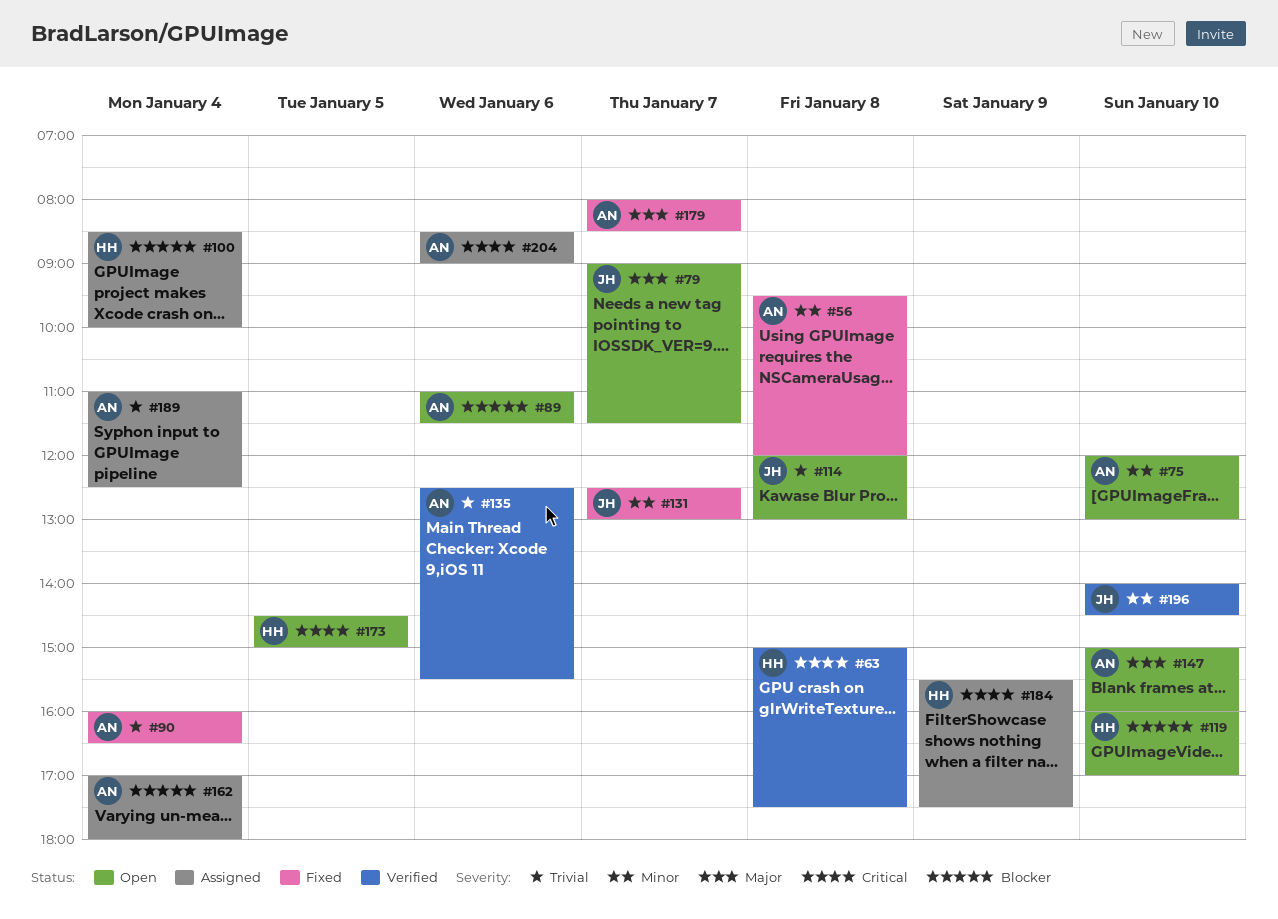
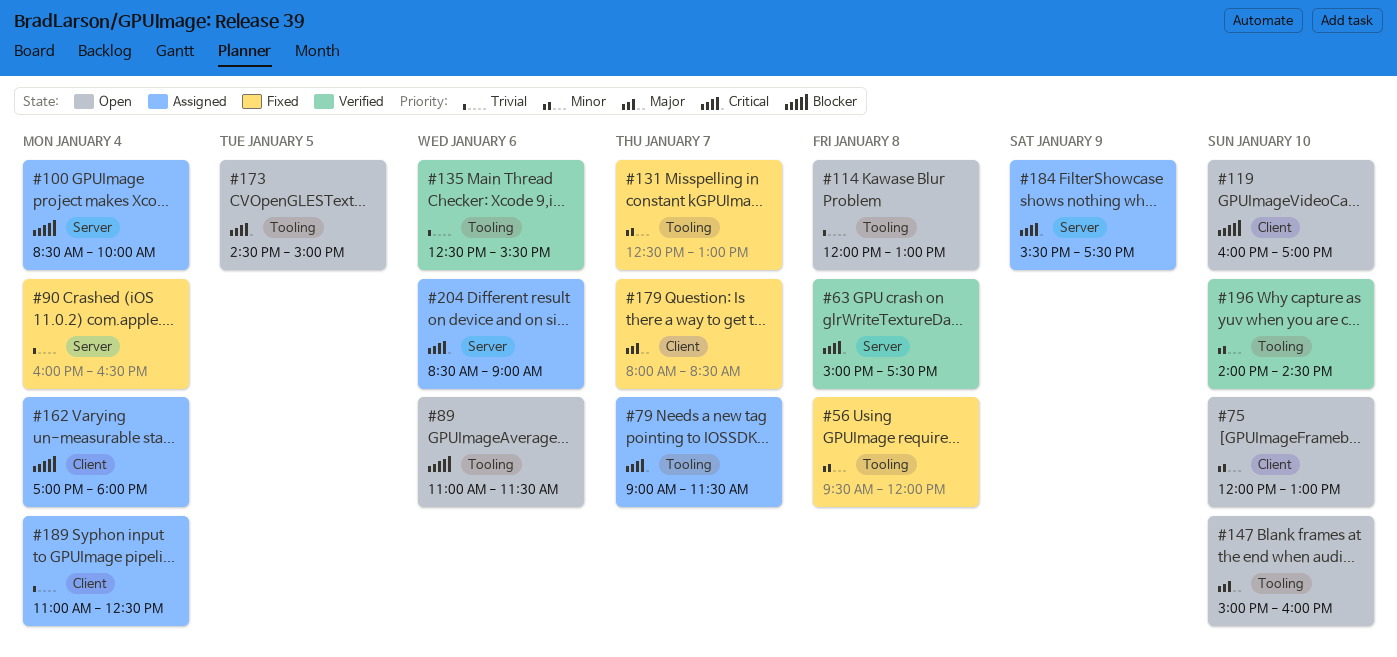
#79, status: Open -> Assigned
#79, priority: Major -> Critical

